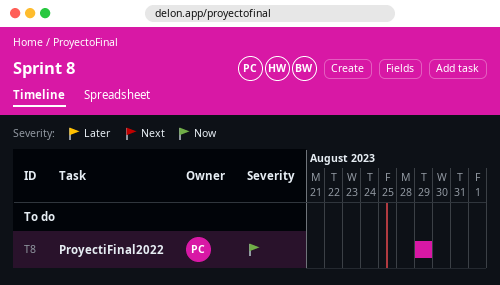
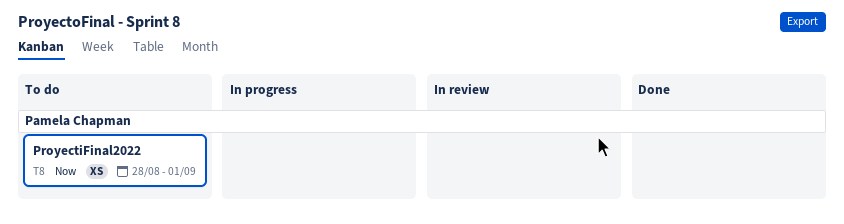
T8, start: Aug 29 -> Aug 28
T8, due: Aug 29 -> Sep 1

